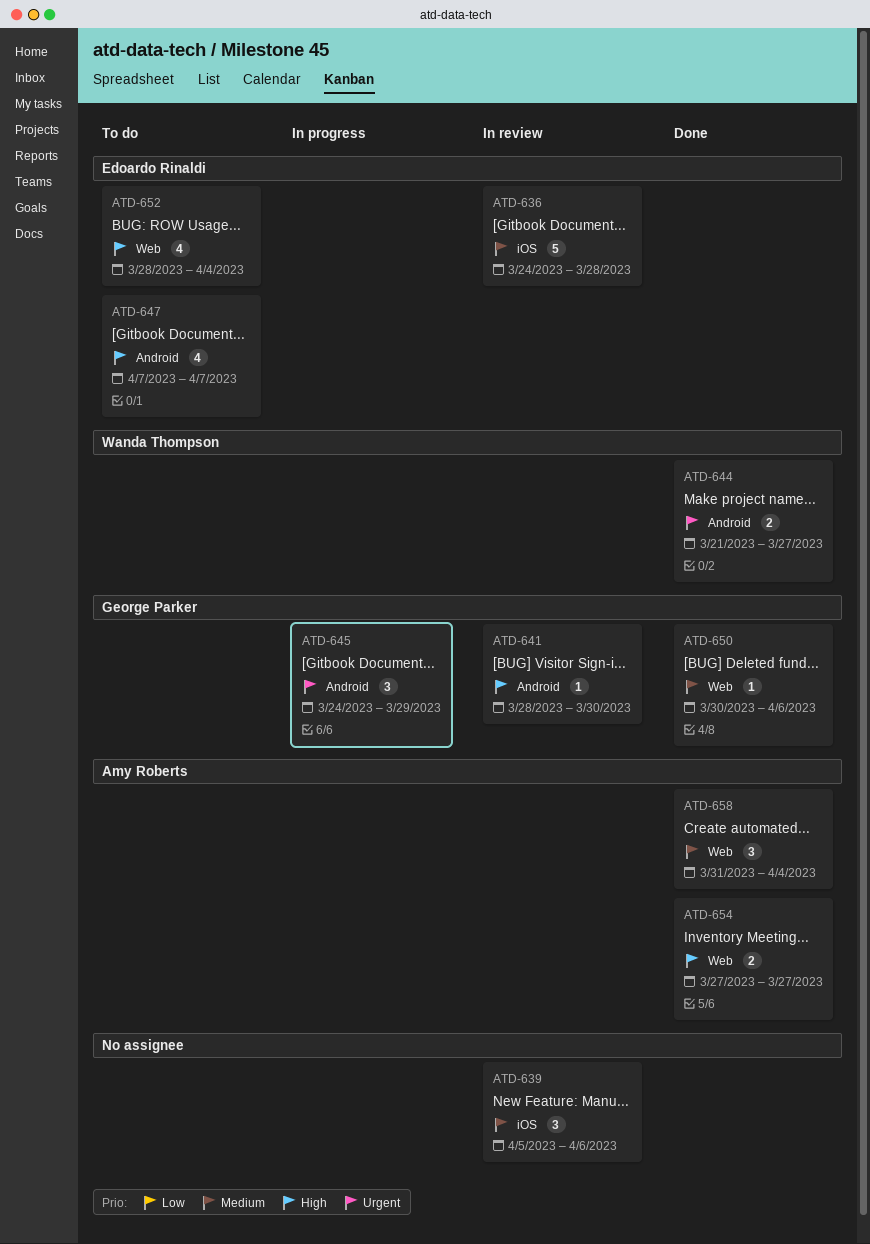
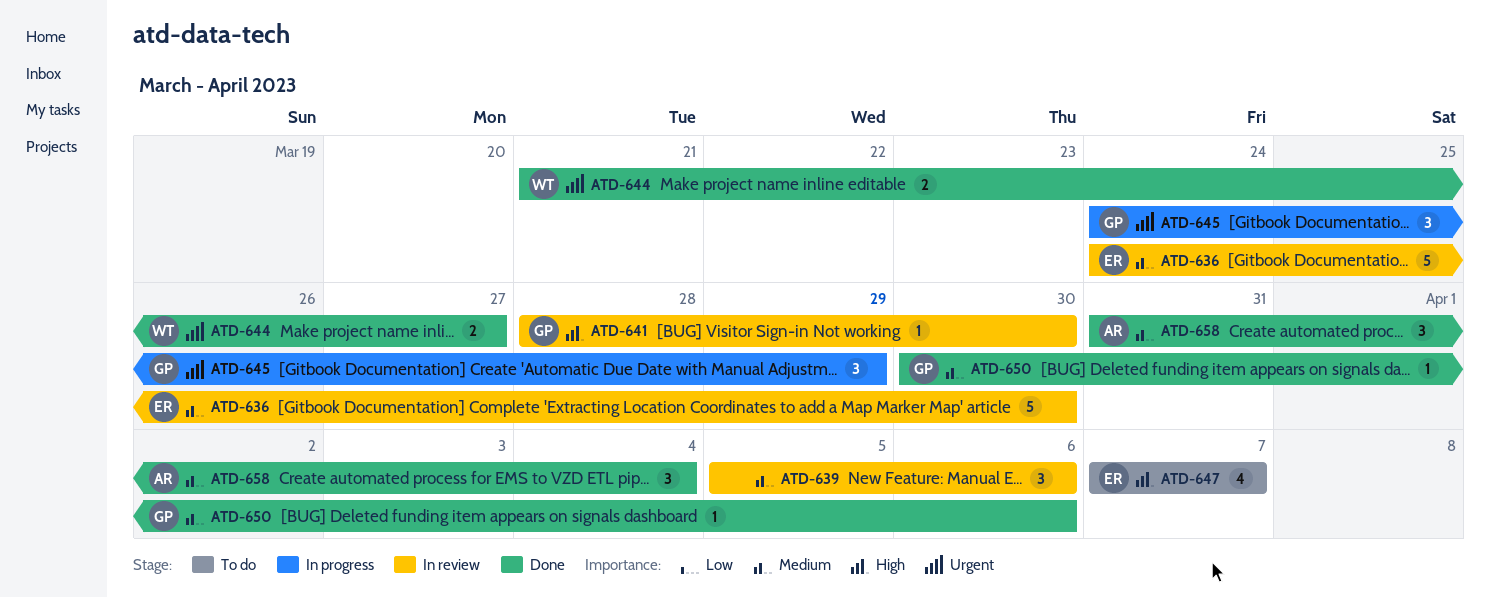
ATD-636, due: Mar 28 -> Mar 30
ATD-652: present -> none
ATD-654: present -> none

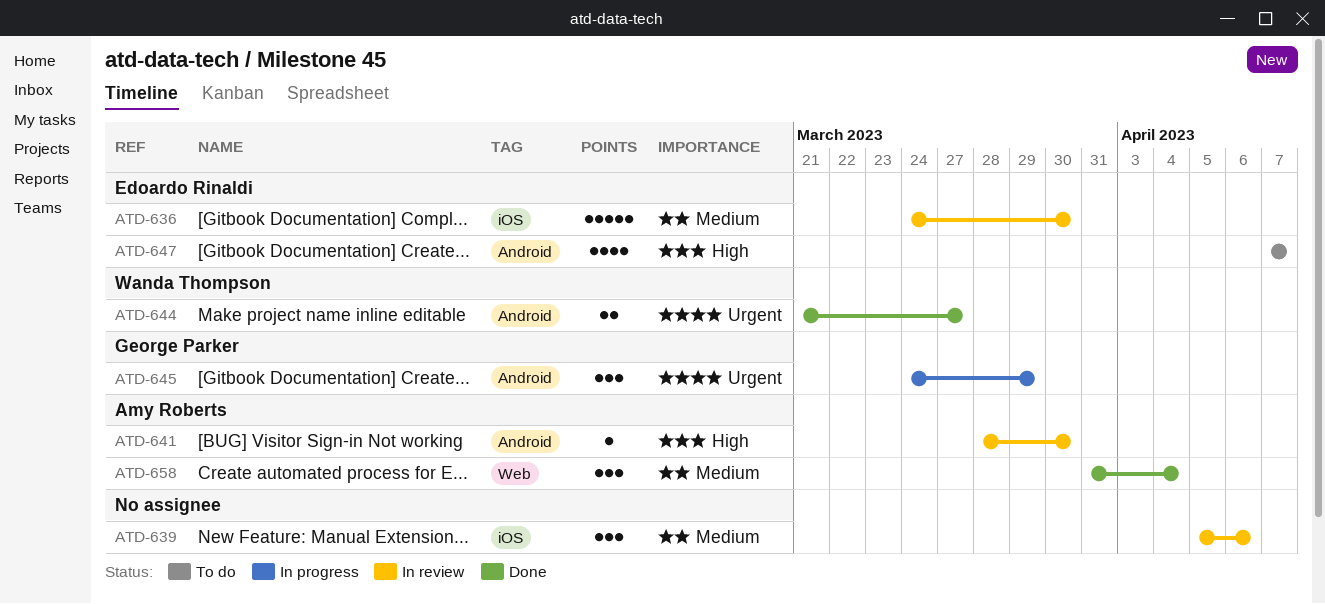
ATD-641, owner: George Parker -> Amy Roberts
ATD-650: present -> none

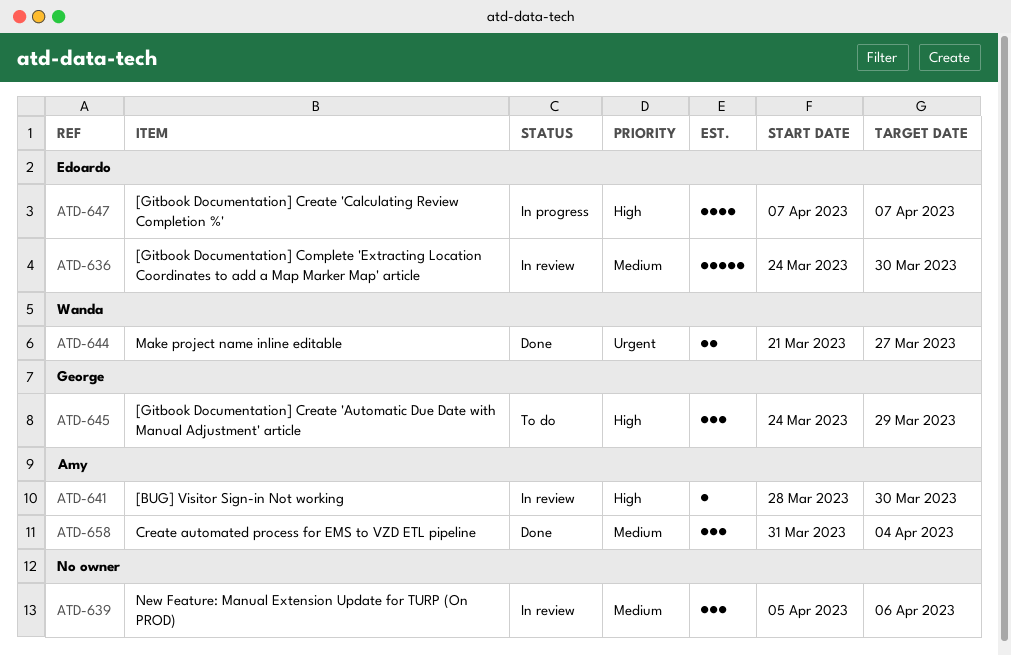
ATD-645, status: In progress -> To do
ATD-645, priority: Urgent -> High
ATD-647, status: To do -> In progress

